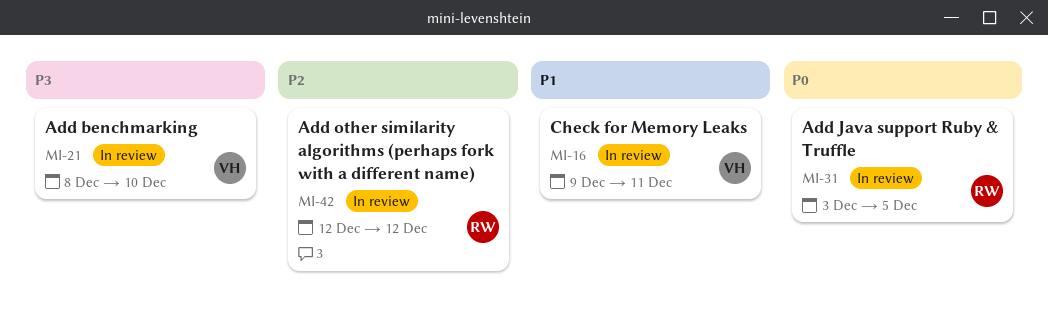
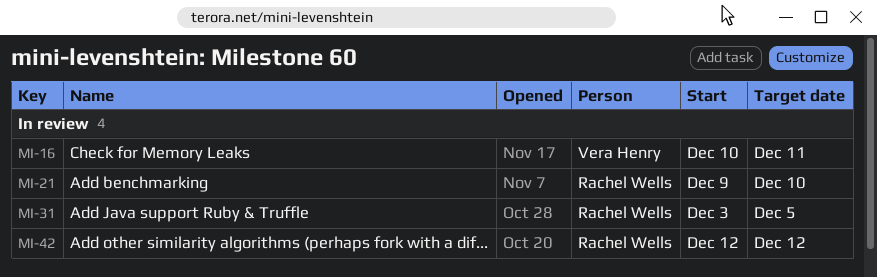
MI-16, start: Dec 9 -> Dec 10
MI-21, owner: Vera Henry -> Rachel Wells
MI-21, start: Dec 8 -> Dec 9

